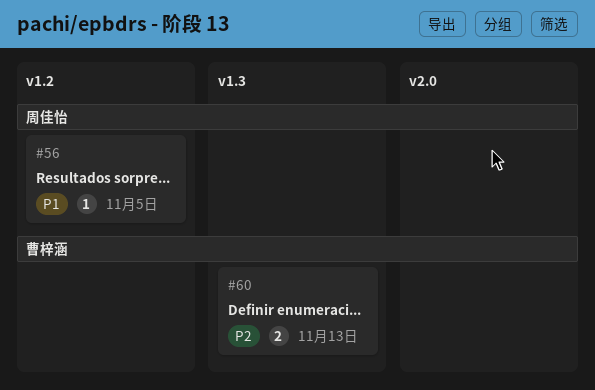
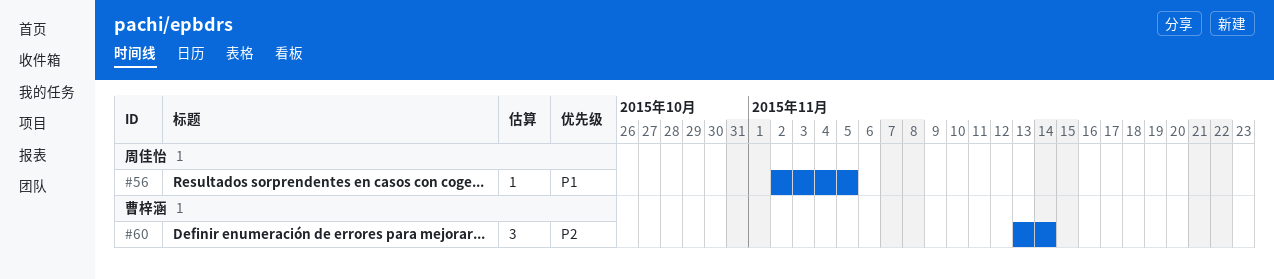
#60, estimate: 2 -> 3
#60, due: Nov 13 -> Nov 14

